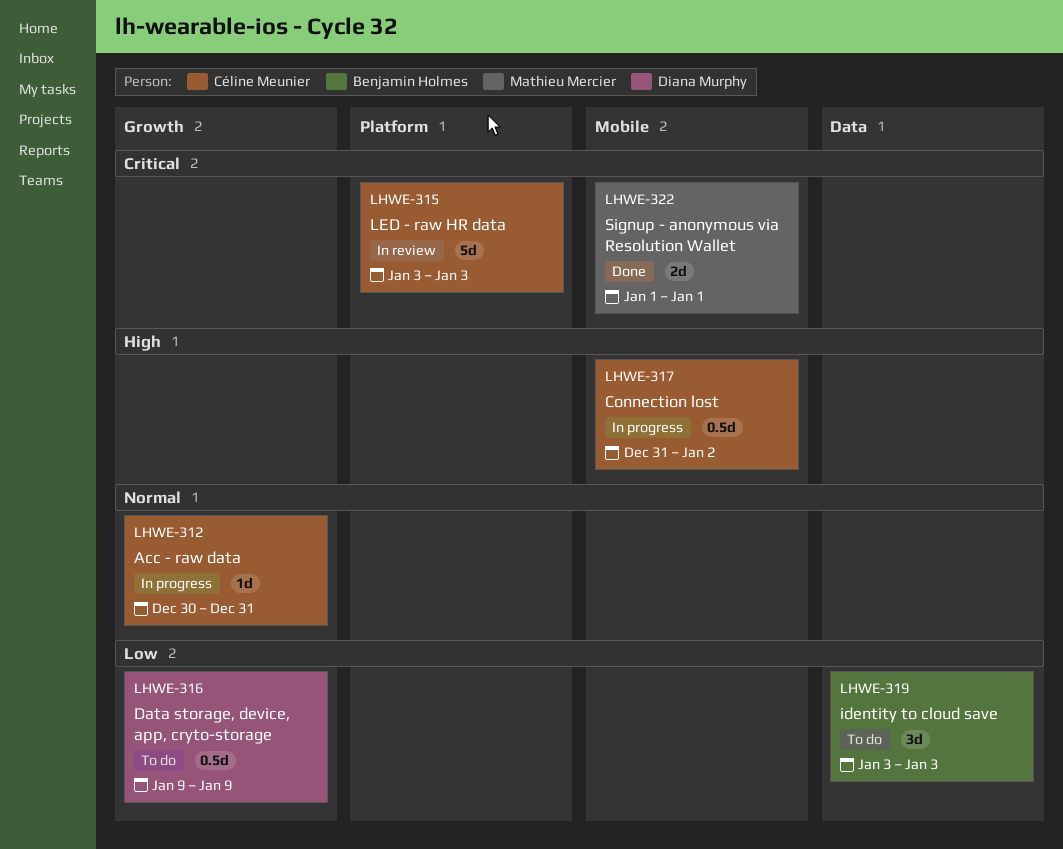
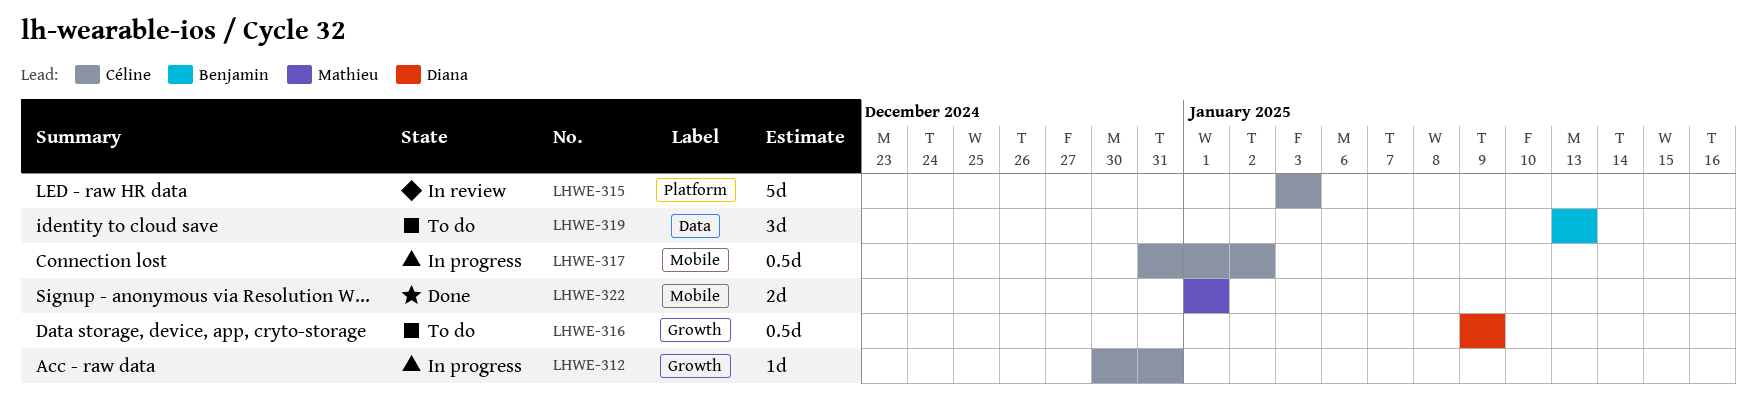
LHWE-319, start: Jan 3 -> Jan 13
LHWE-319, due: Jan 3 -> Jan 13

